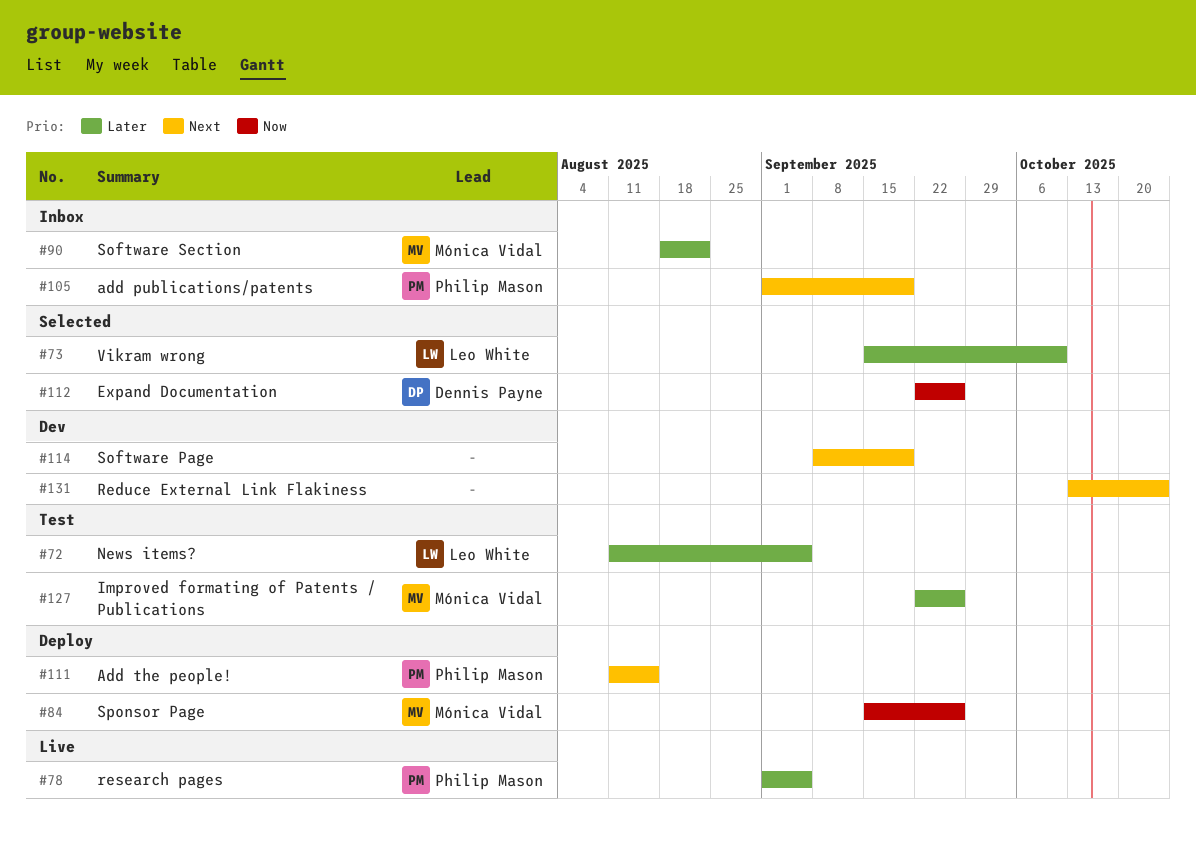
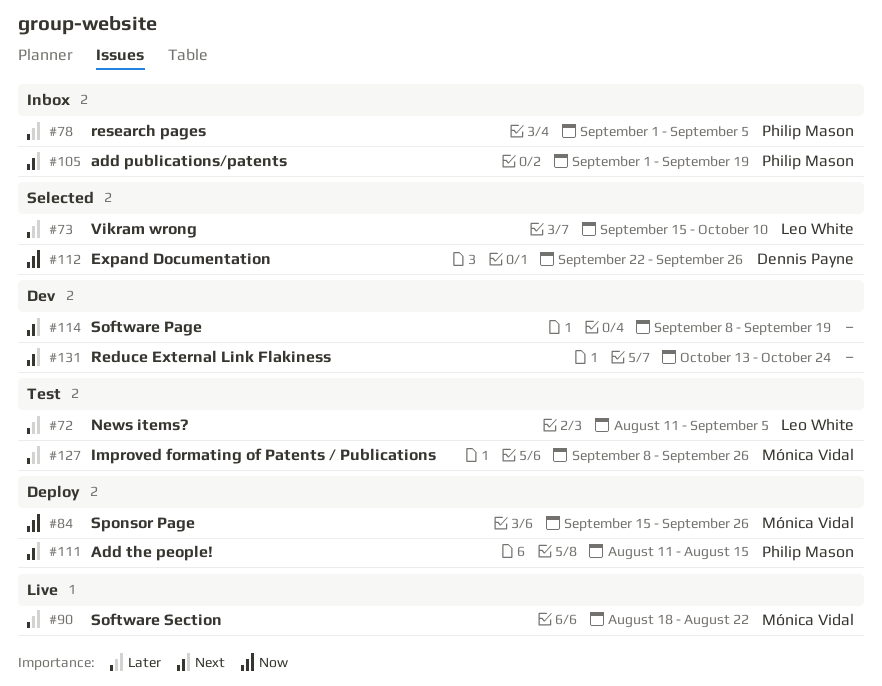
#78, status: Live -> Inbox
#90, status: Inbox -> Live
#127, start: Sep 22 -> Sep 8

